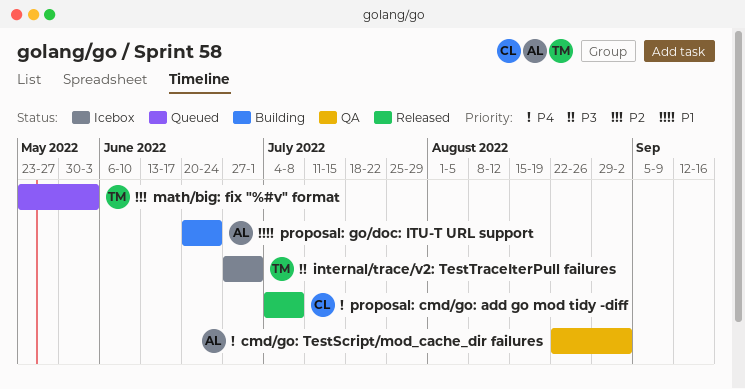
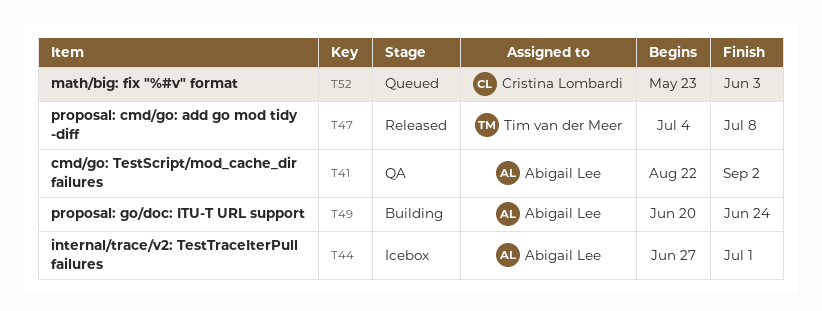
internal/trace/v2: TestTraceIterPull failures, owner: Tim van der Meer -> Abigail Lee
math/big: fix "%#v" format, owner: Tim van der Meer -> Cristina Lombardi
proposal: cmd/go: add go mod tidy -diff, owner: Cristina Lombardi -> Tim van der Meer

